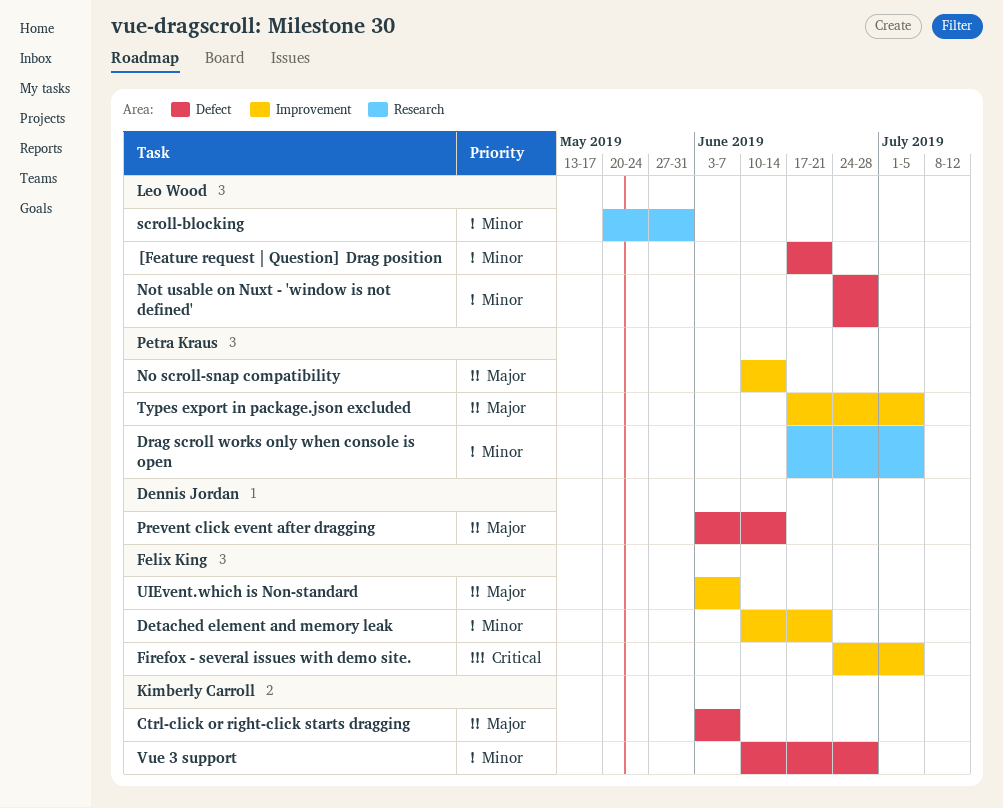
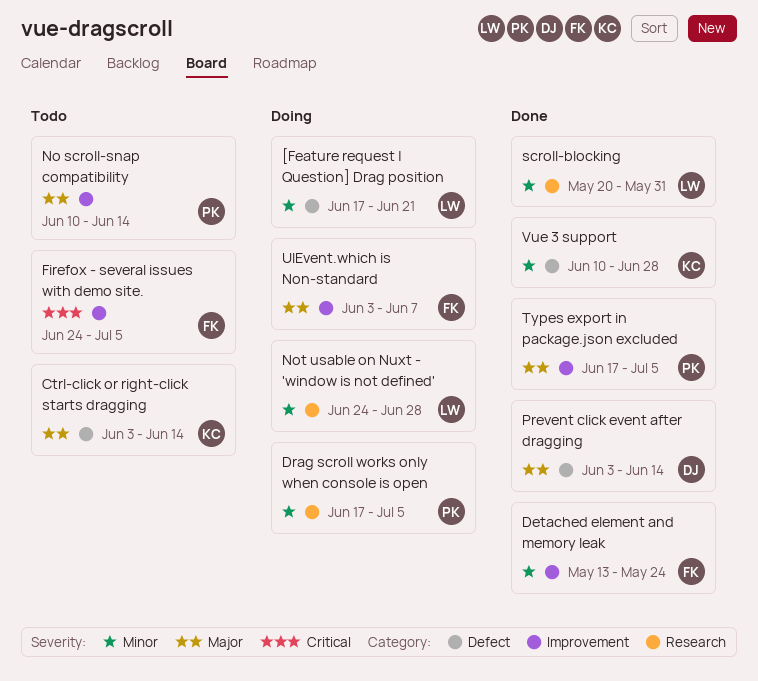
Ctrl-click or right-click starts dragging, due: Jun 7 -> Jun 14
Detached element and memory leak, start: Jun 10 -> May 13
Detached element and memory leak, due: Jun 21 -> May 24
Not usable on Nuxt - 'window is not defined', label: Defect -> Research

